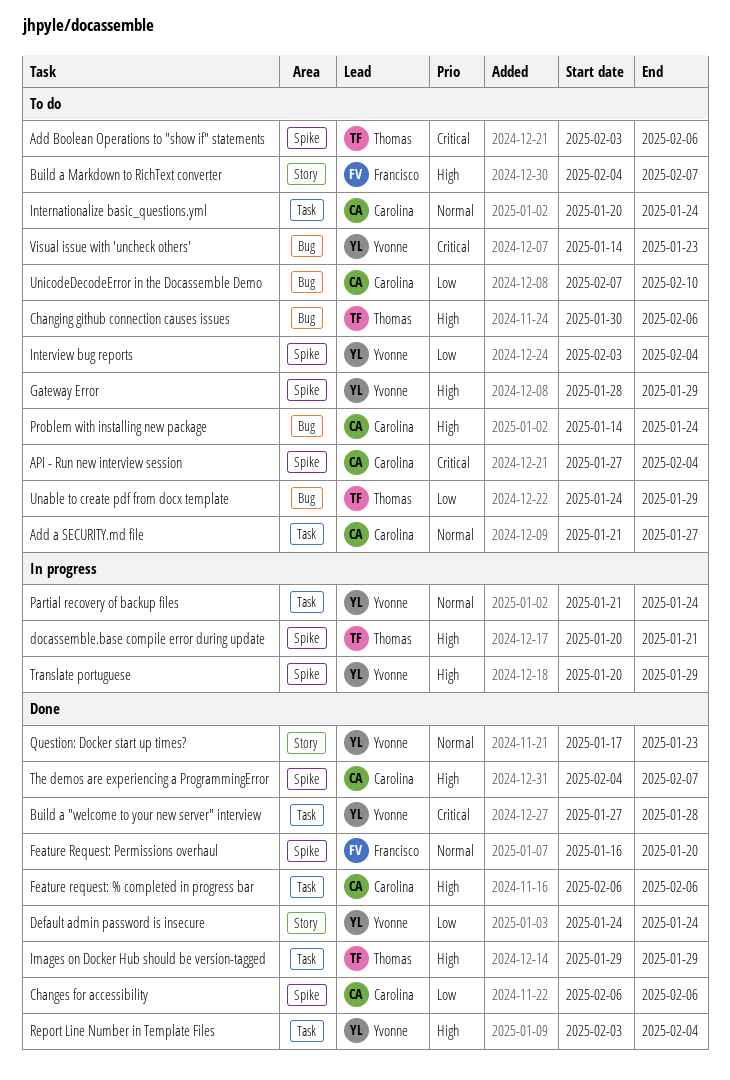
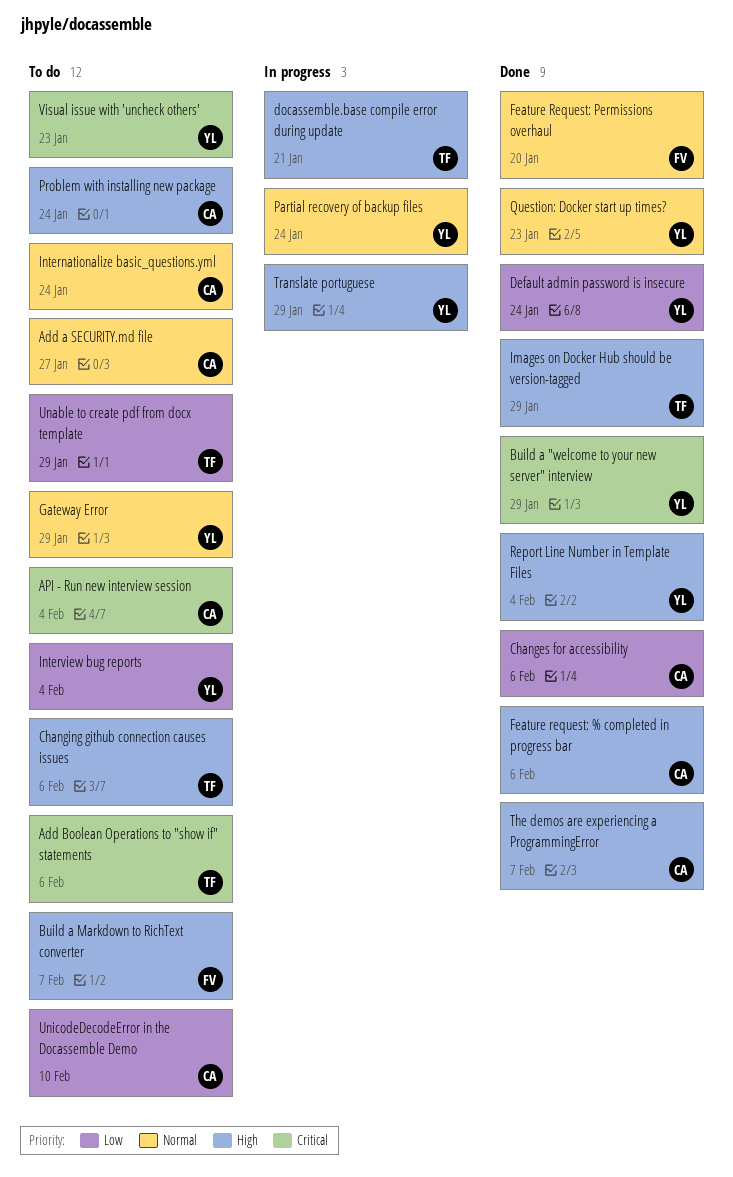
Build a "welcome to your new server" interview, due: Jan 28 -> Jan 29
Gateway Error, priority: High -> Normal

